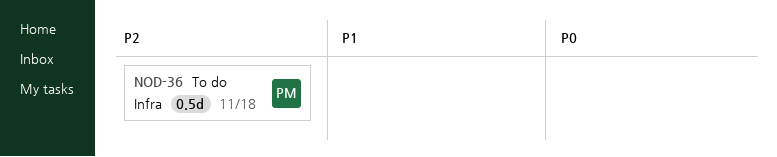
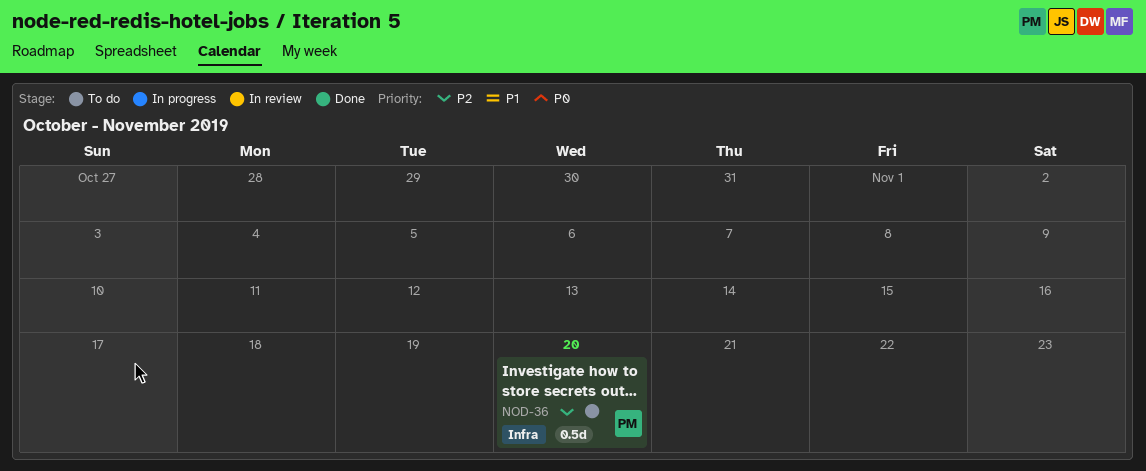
NOD-36, due: Nov 18 -> Nov 20

